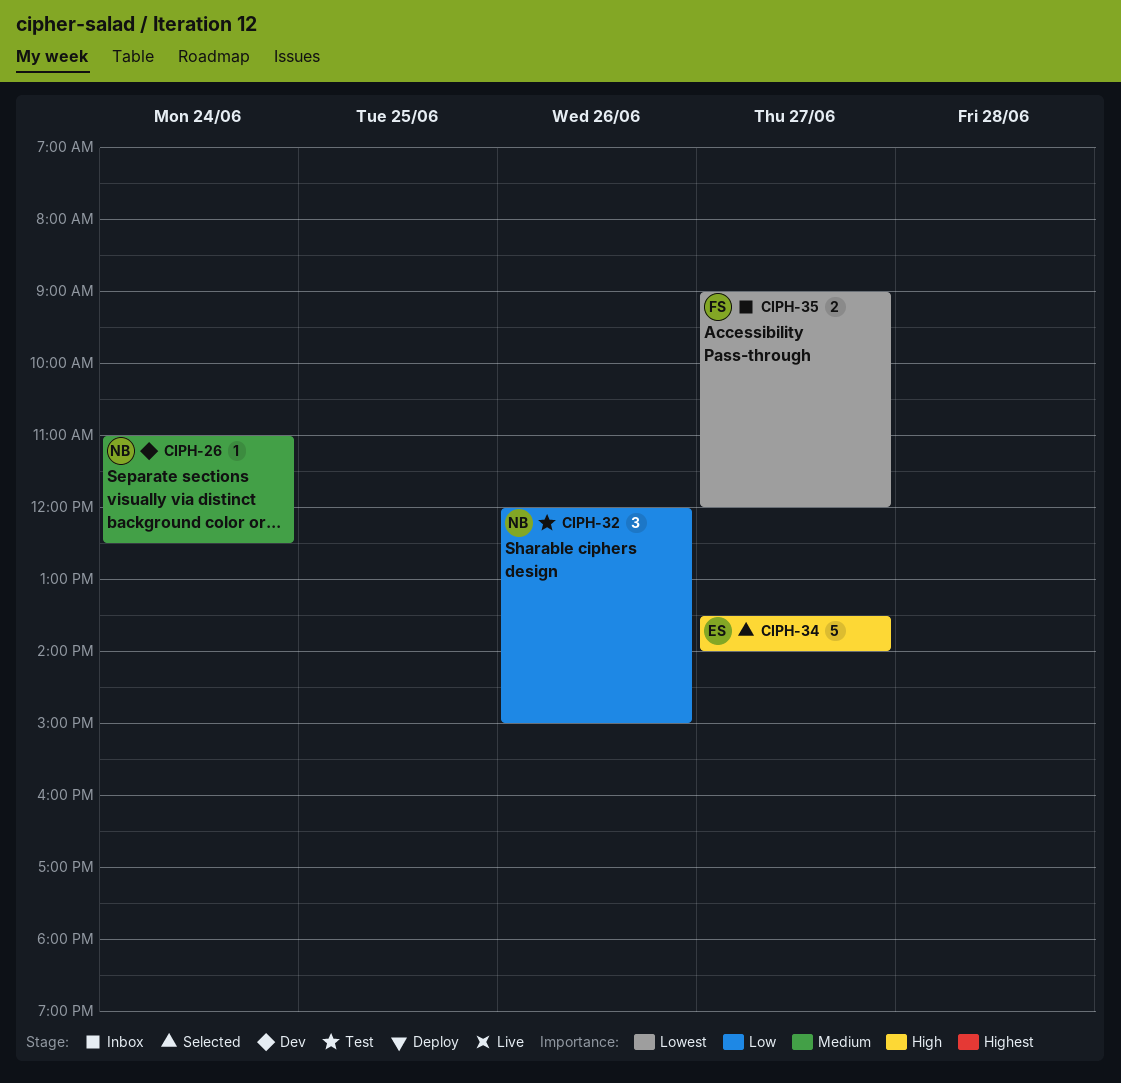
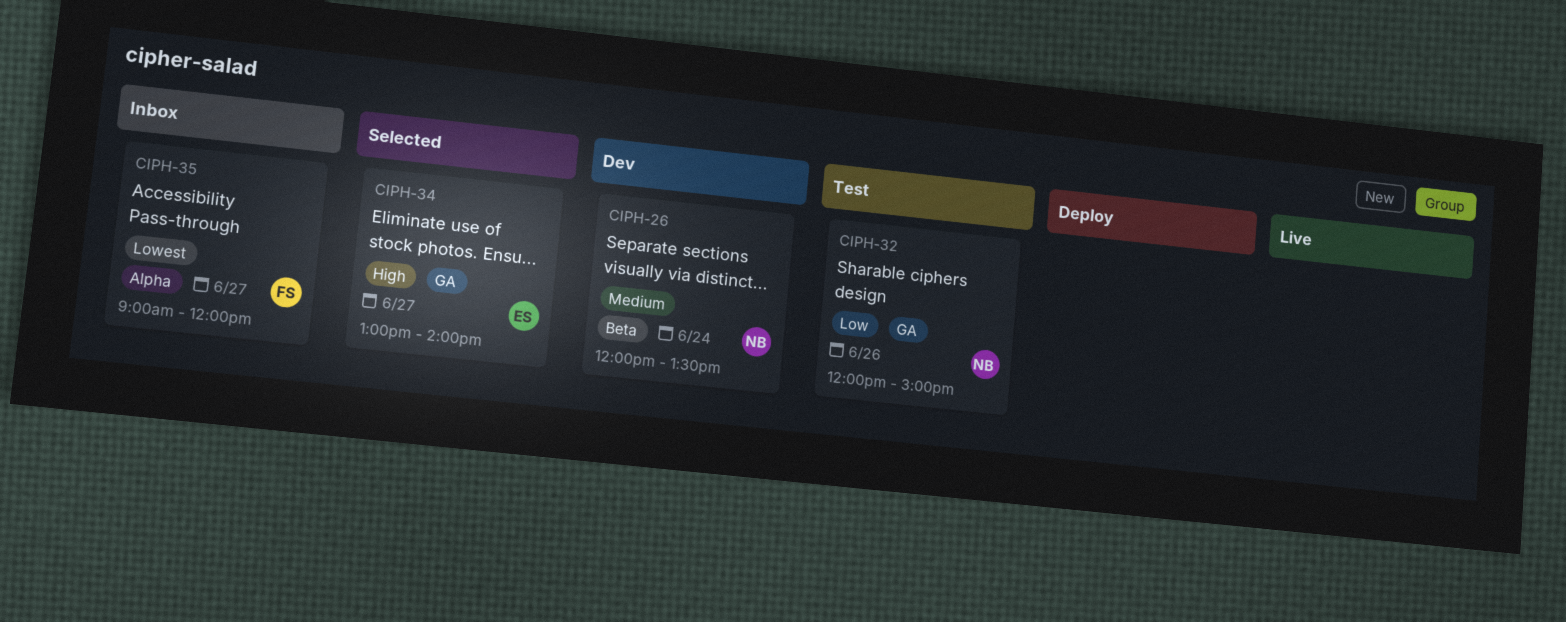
CIPH-26, begins: 11:00 -> 12:00
CIPH-26, ends: 12:30 -> 13:30
CIPH-34, begins: 13:30 -> 13:00

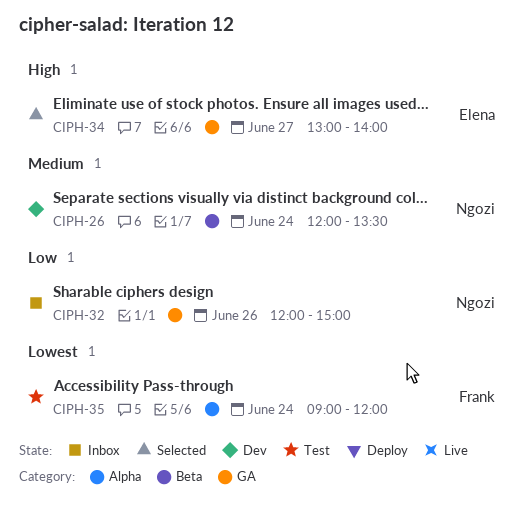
CIPH-32, status: Test -> Inbox
CIPH-35, status: Inbox -> Test
CIPH-35, day: Jun 27 -> Jun 24

